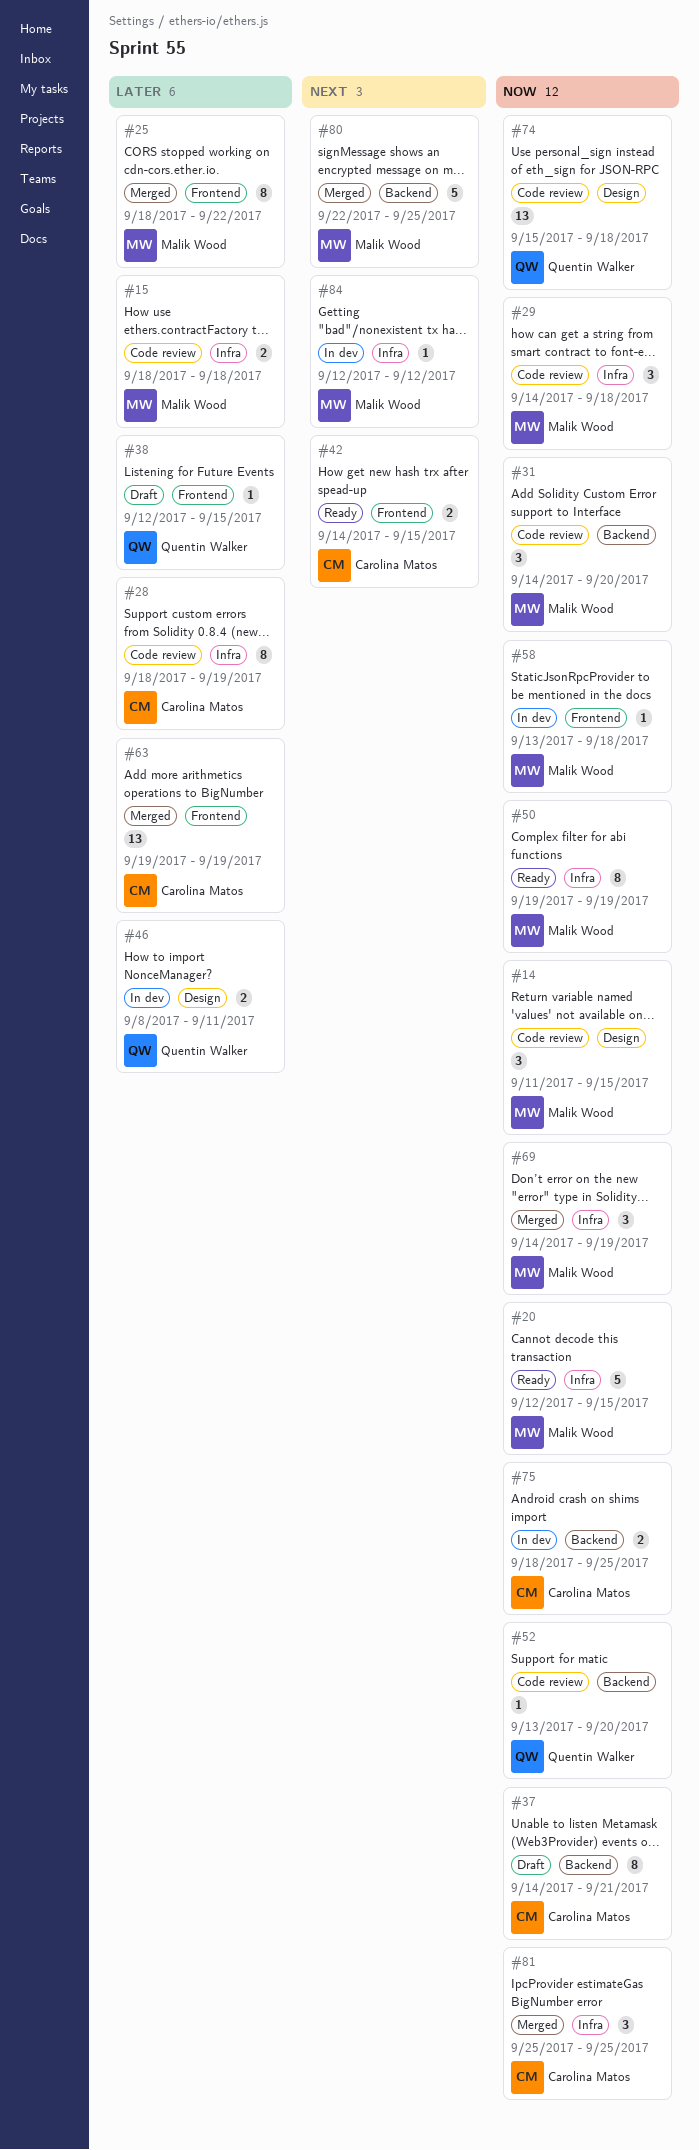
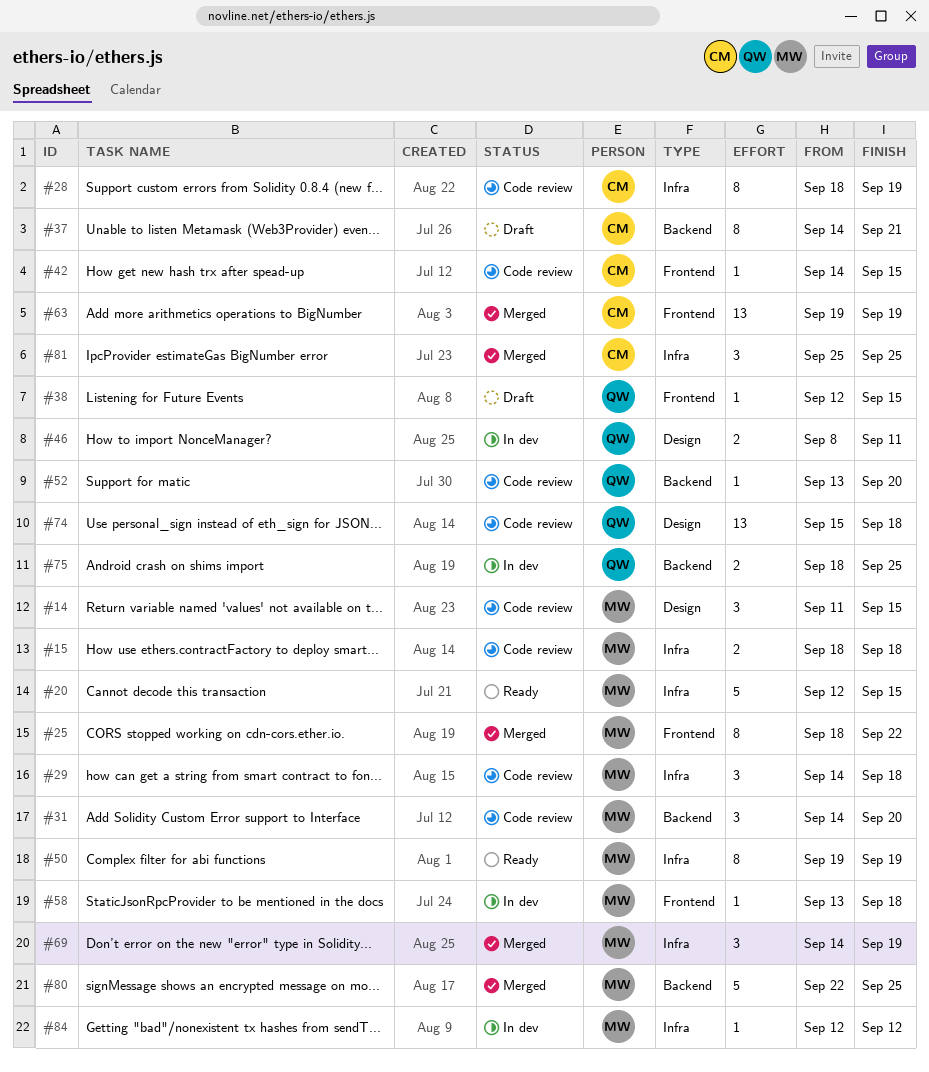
#42, status: Ready -> Code review
#42, estimate: 2 -> 1
#75, owner: Carolina Matos -> Quentin Walker

